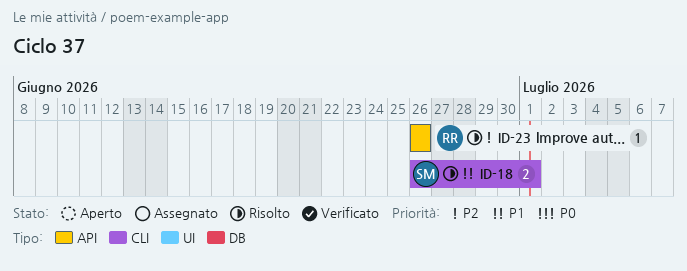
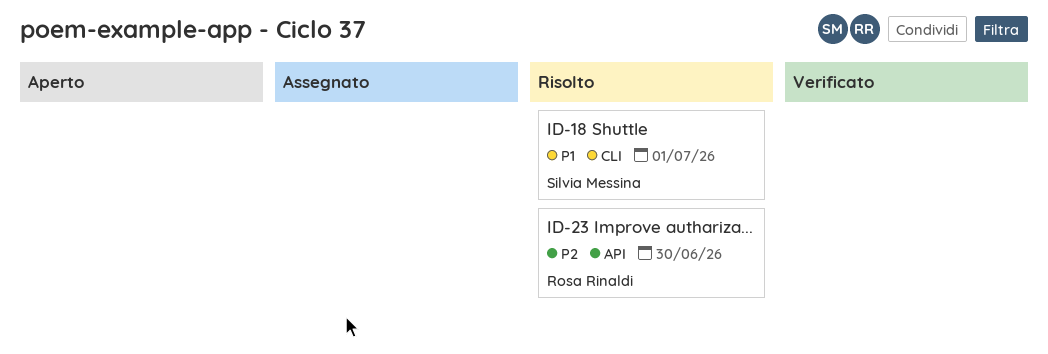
ID-23, due: Jun 26 -> Jun 30

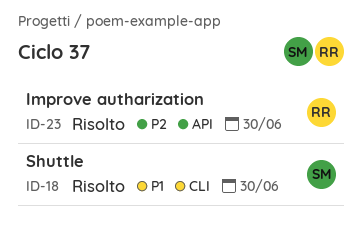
ID-18, due: Jul 1 -> Jun 30

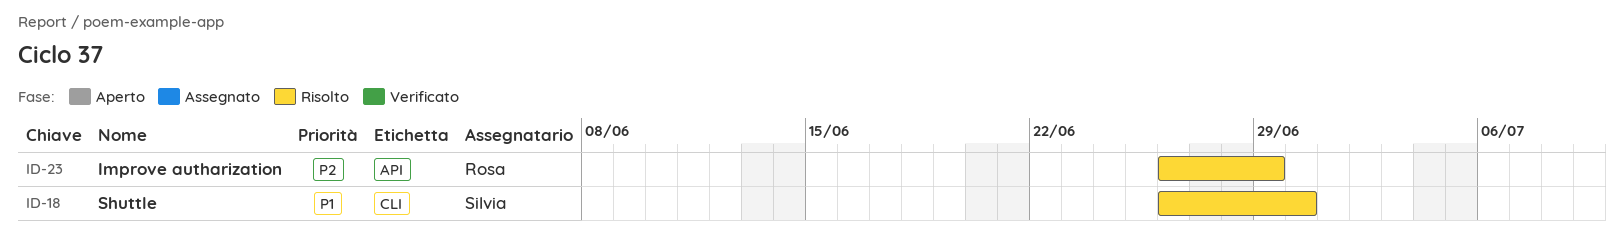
ID-23, due: Jun 30 -> Jun 29

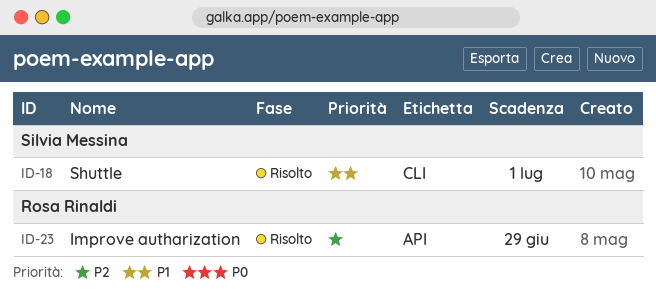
ID-18, due: Jun 30 -> Jul 1

